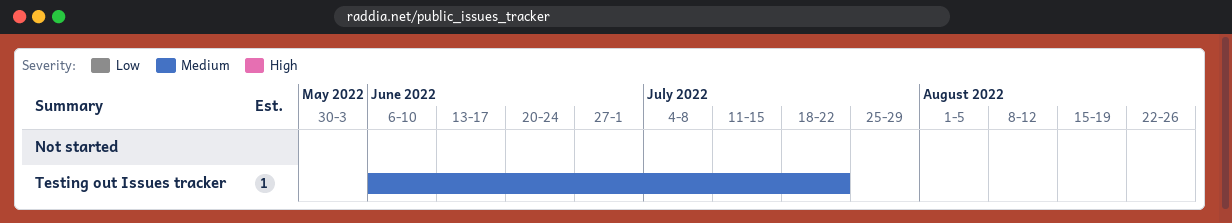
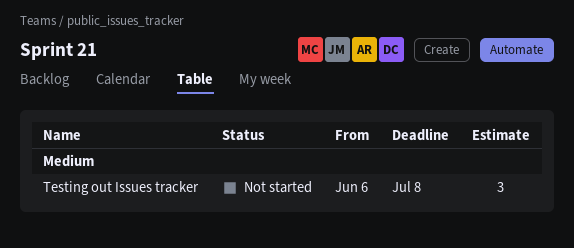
Testing out Issues tracker, estimate: 1 -> 3
Testing out Issues tracker, due: Jul 22 -> Jul 8

